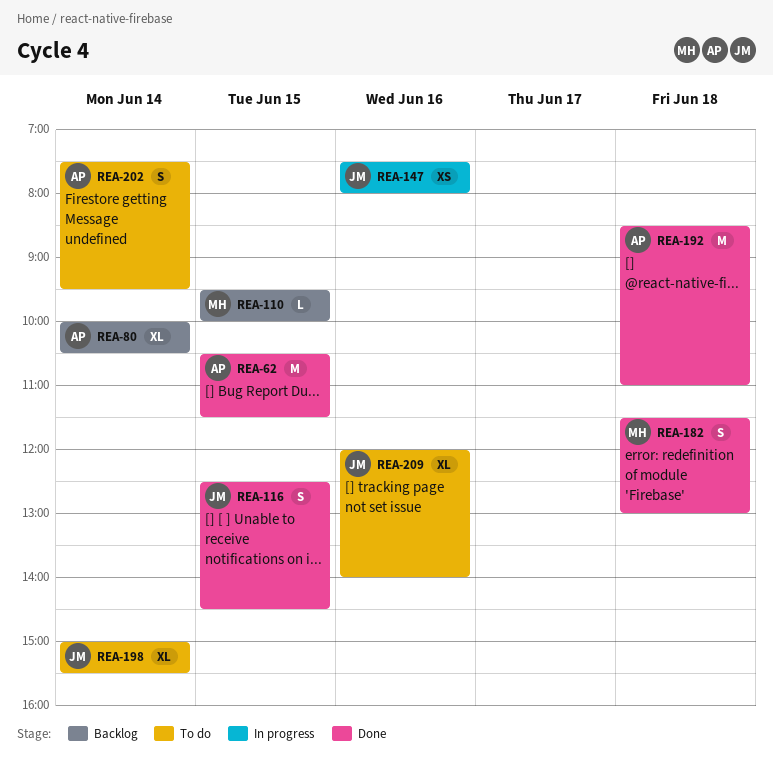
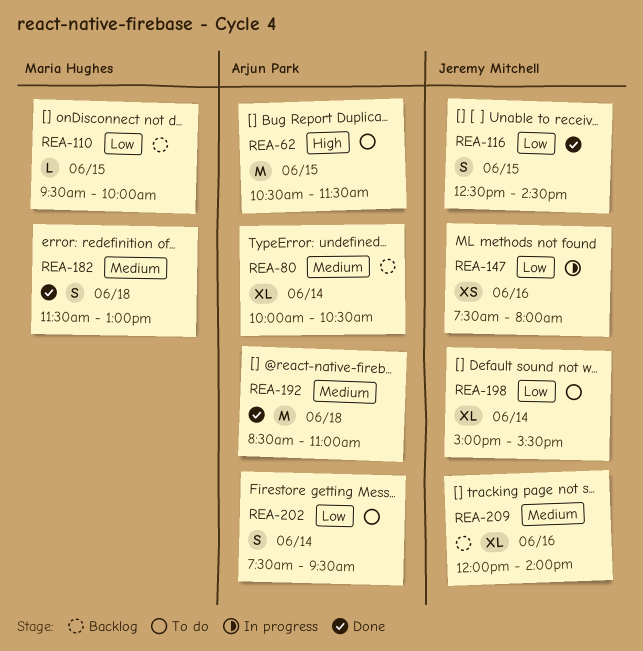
REA-62, status: Done -> To do
REA-209, status: To do -> Backlog

